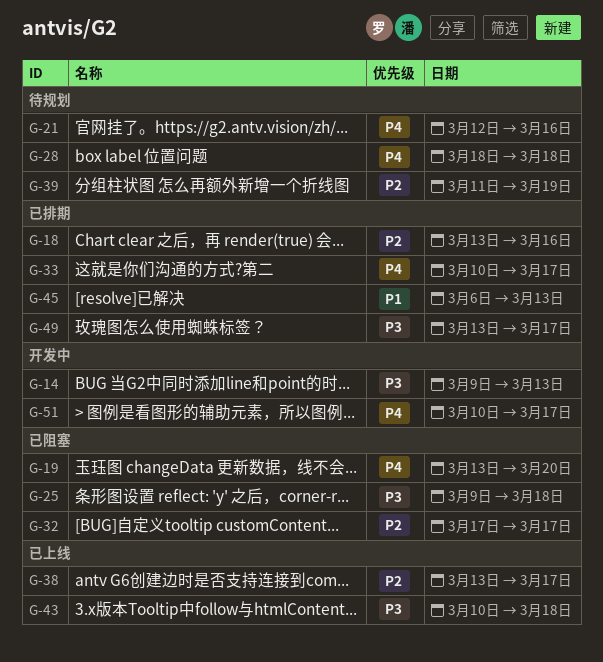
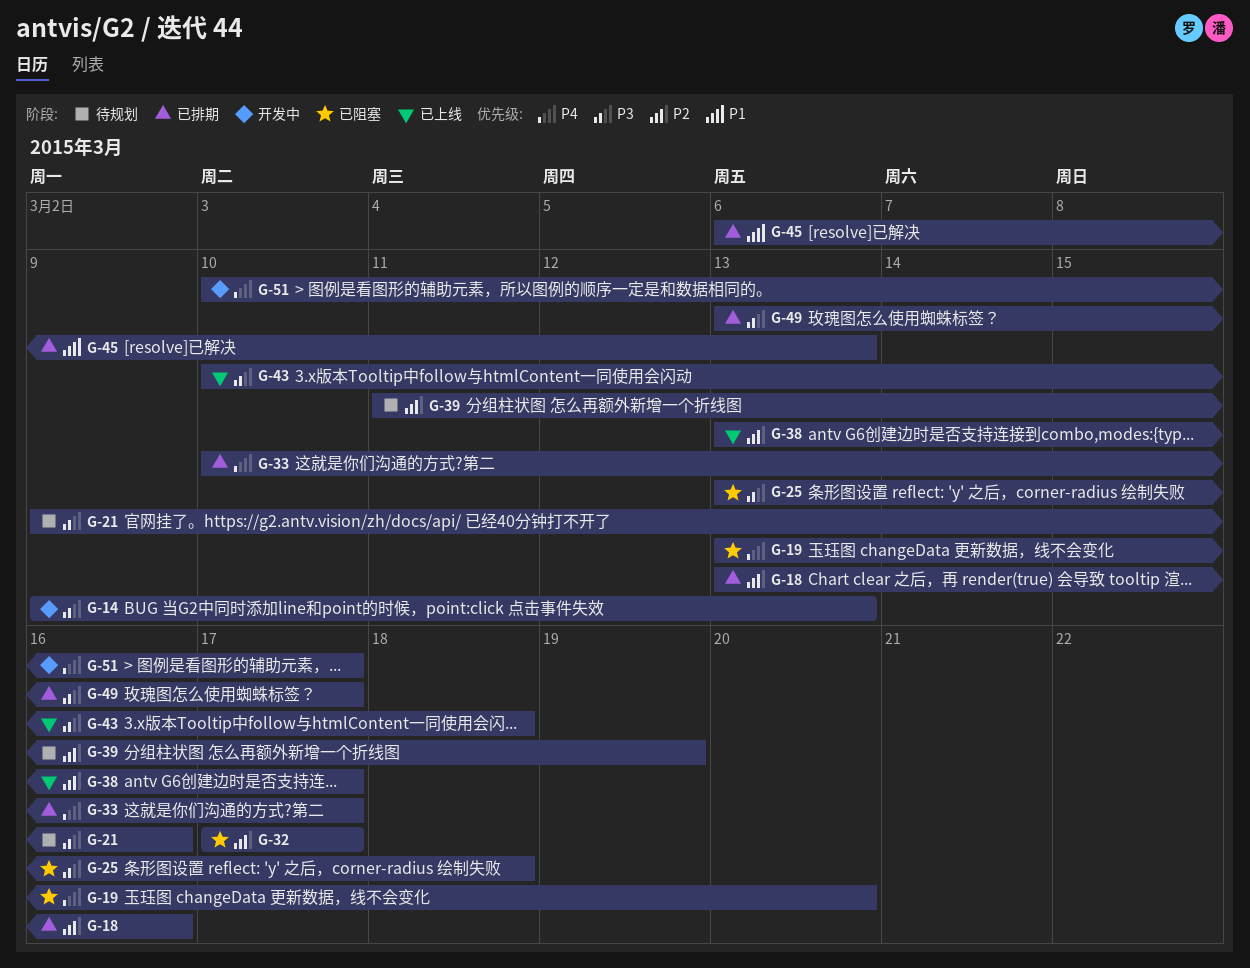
G-21, priority: P4 -> P3
G-21, start: Mar 12 -> Mar 9
G-25, start: Mar 9 -> Mar 13
G-28: present -> none

